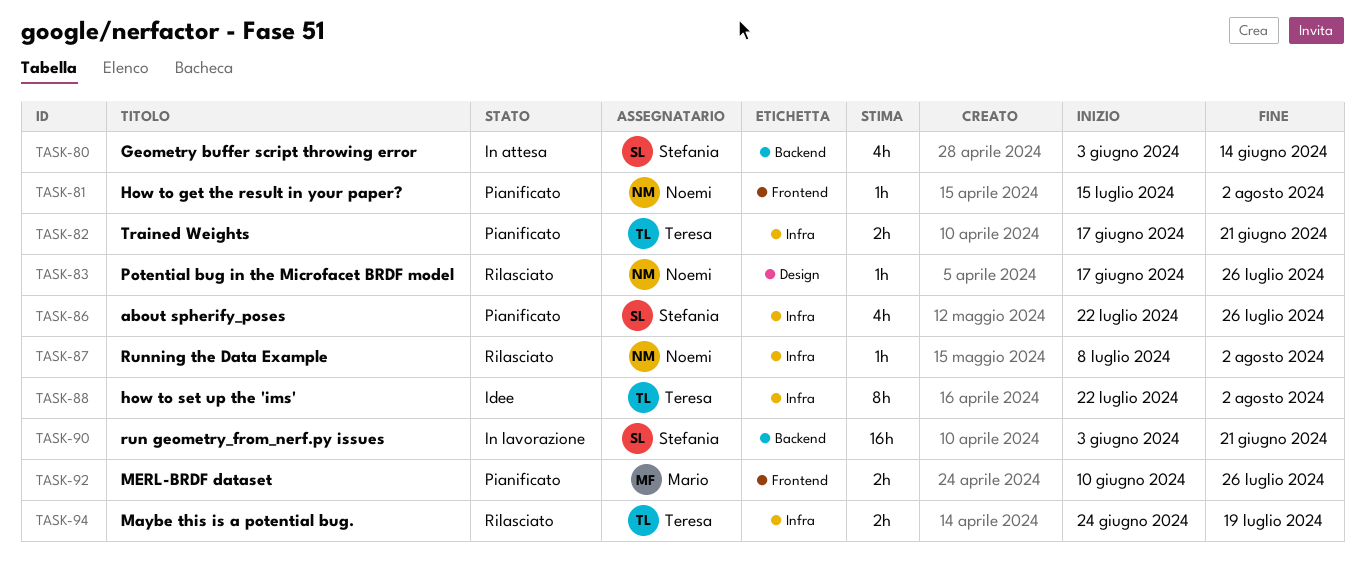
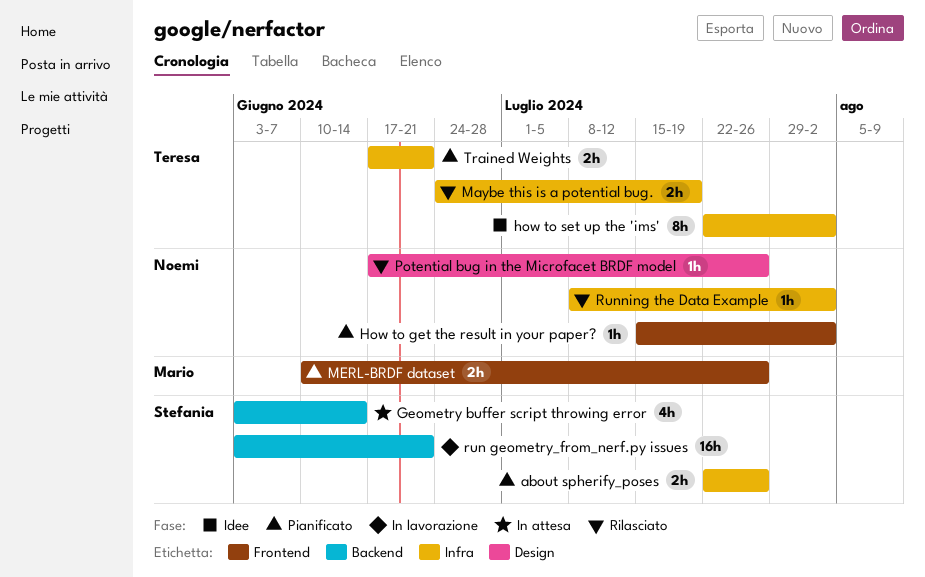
about spherify_poses, estimate: 4h -> 2h

